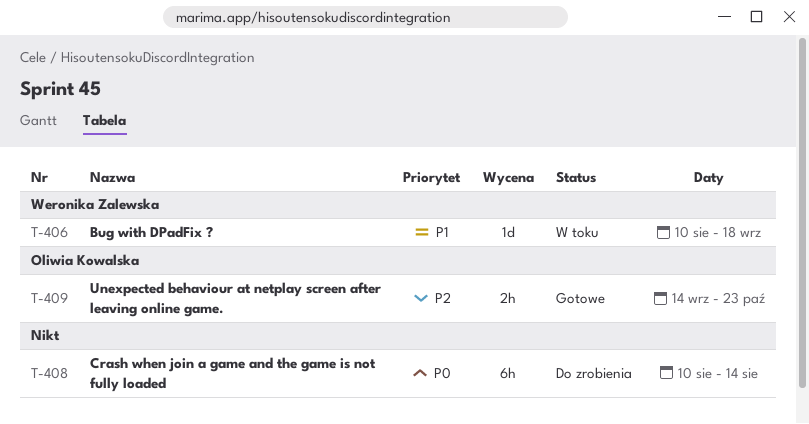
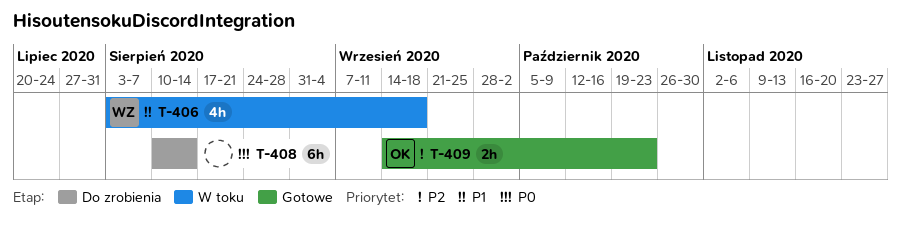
T-406, estimate: 1d -> 4h
T-406, start: Aug 10 -> Aug 3

